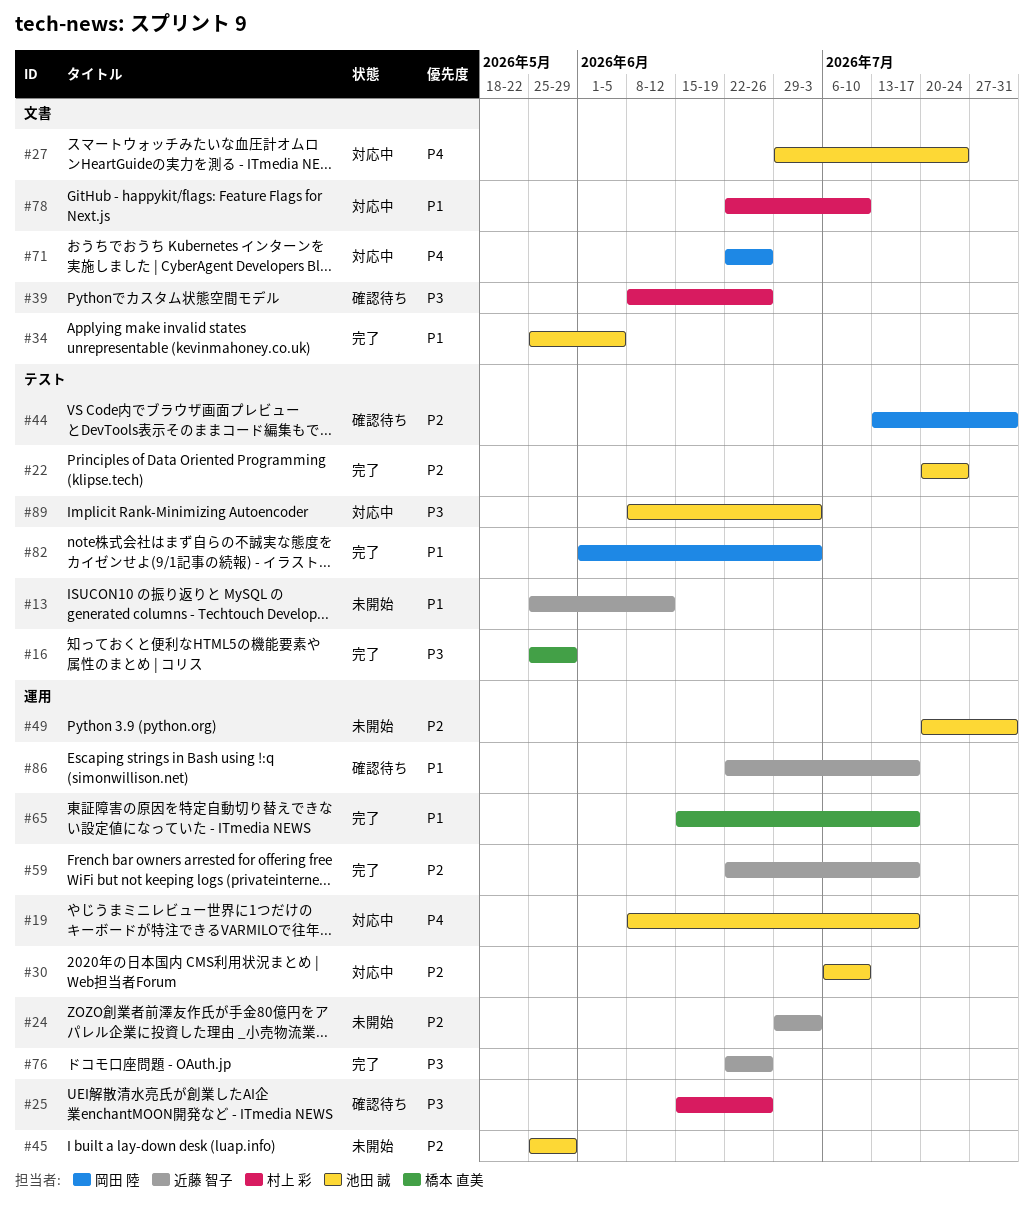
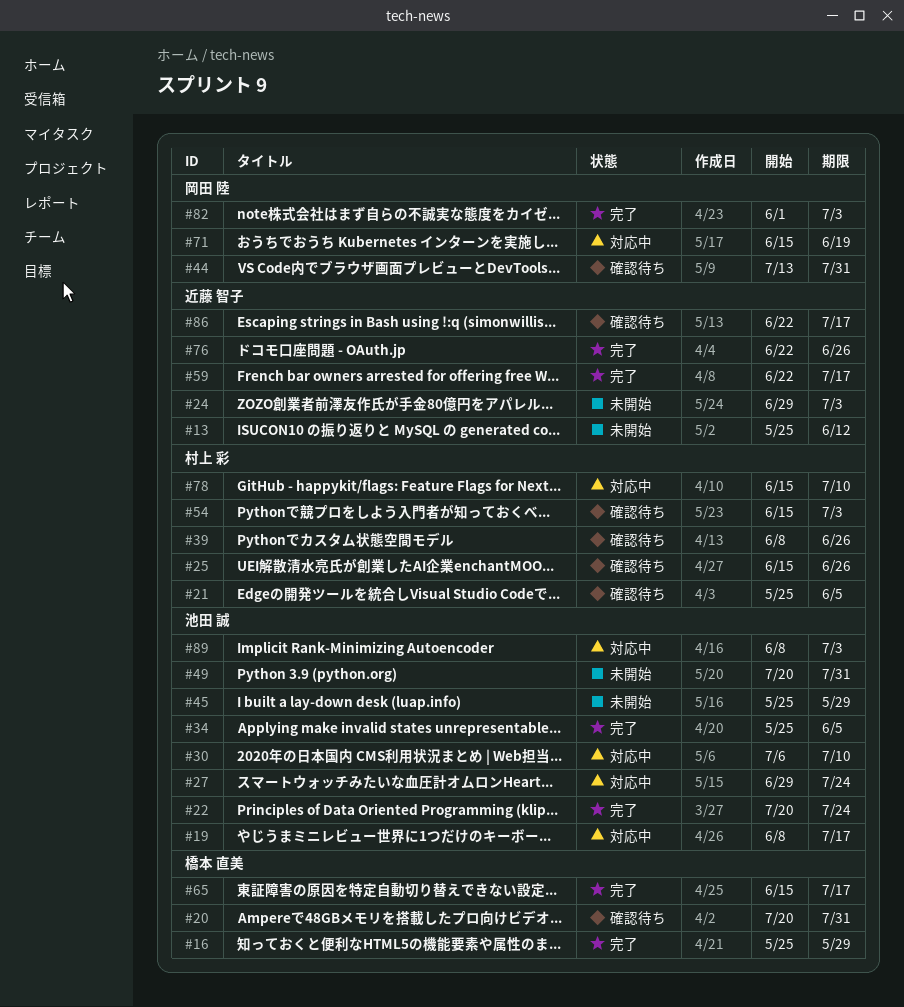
#20: none -> present
#21: none -> present
#54: none -> present
#71, start: Jun 22 -> Jun 15
#71, due: Jun 26 -> Jun 19
#78, start: Jun 22 -> Jun 15

